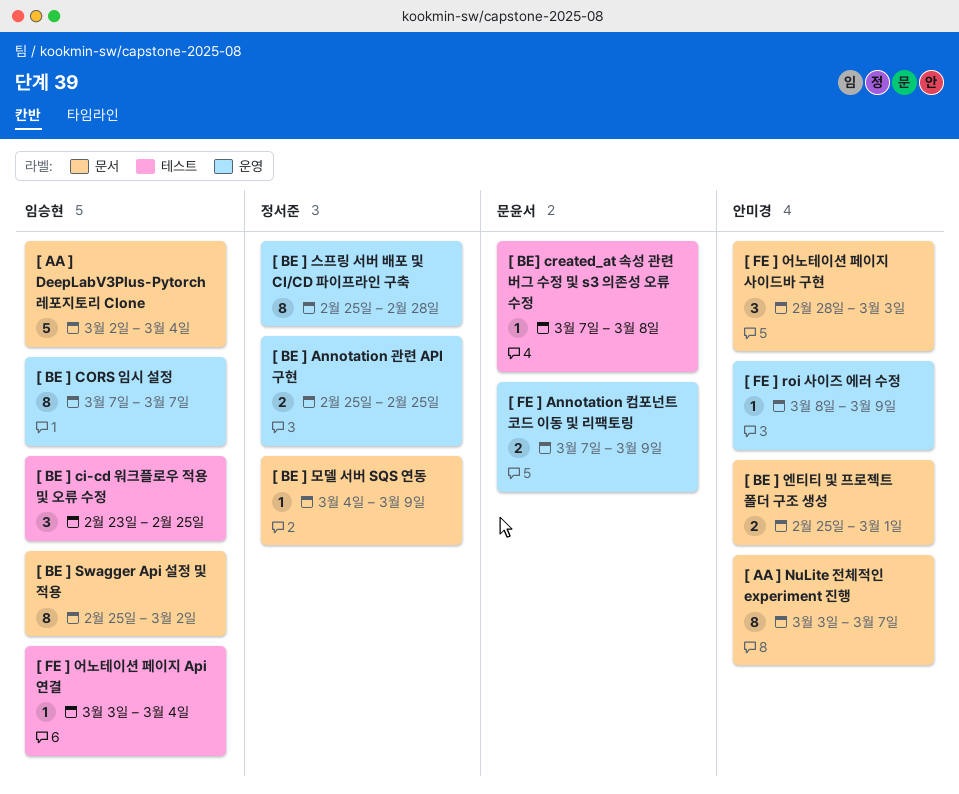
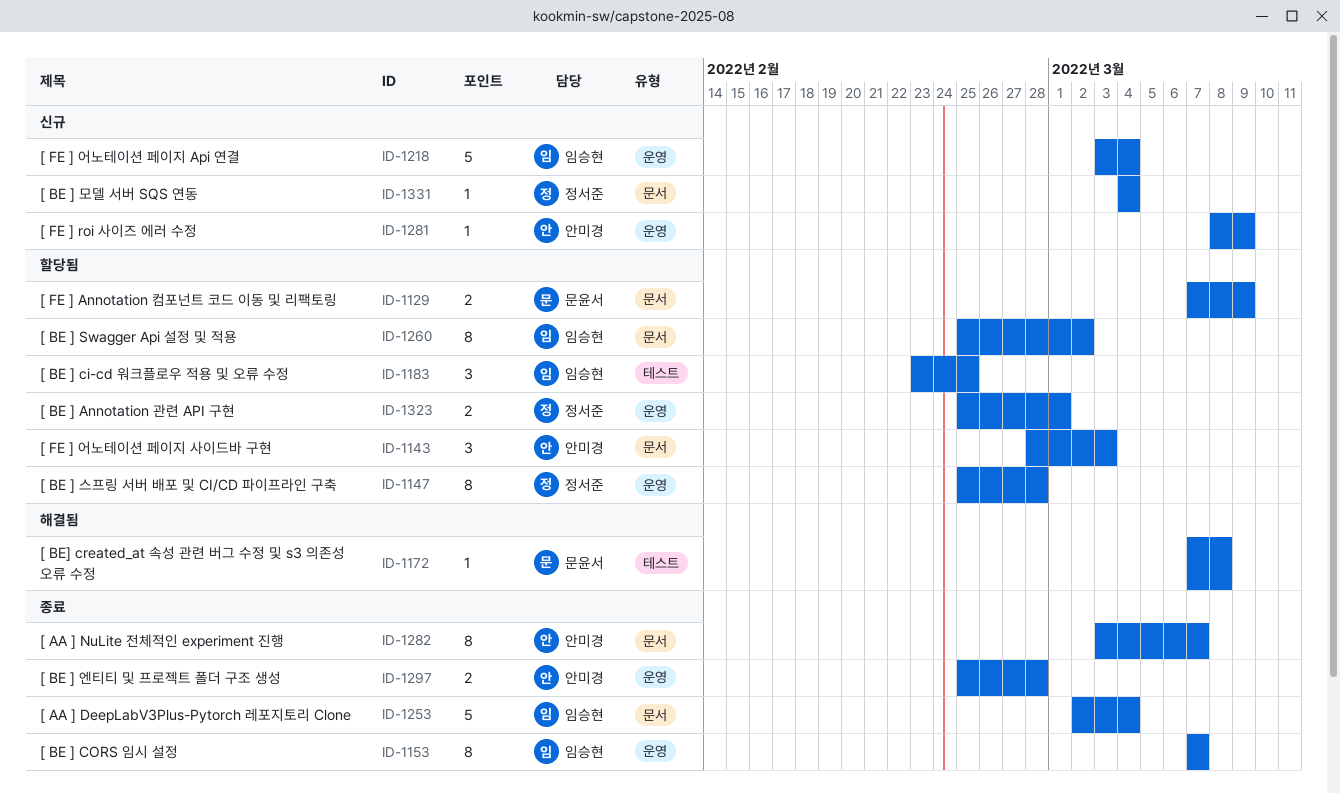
[ BE ] Annotation 관련 API 구현, due: Feb 25 -> Mar 1
[ BE ] 모델 서버 SQS 연동, due: Mar 9 -> Mar 4
[ BE ] 엔티티 및 프로젝트 폴더 구조 생성, label: 문서 -> 운영
[ BE ] 엔티티 및 프로젝트 폴더 구조 생성, due: Mar 1 -> Feb 28
[ FE ] Annotation 컴포넌트 코드 이동 및 리팩토링, label: 운영 -> 문서
[ FE ] 어노테이션 페이지 Api 연결, label: 테스트 -> 운영
[ FE ] 어노테이션 페이지 Api 연결, estimate: 1 -> 5

